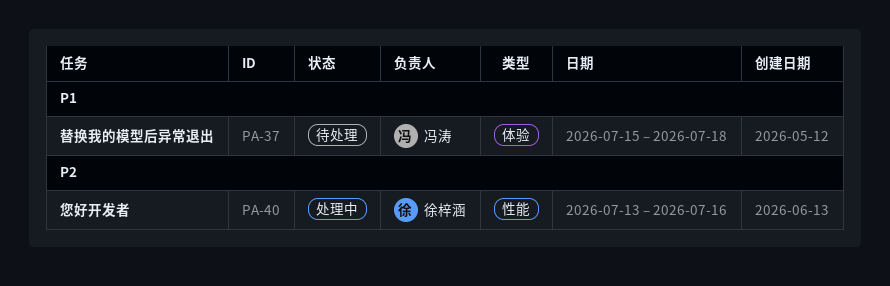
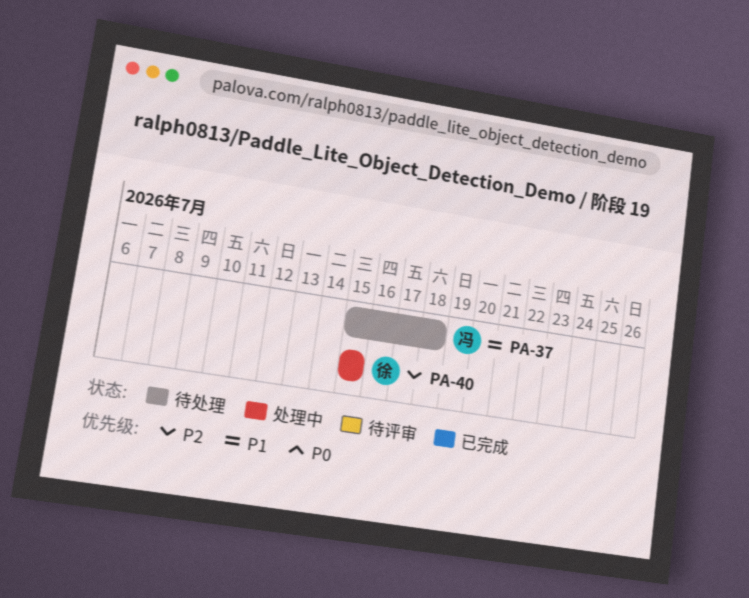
PA-40, start: Jul 13 -> Jul 15
PA-40, due: Jul 16 -> Jul 15

